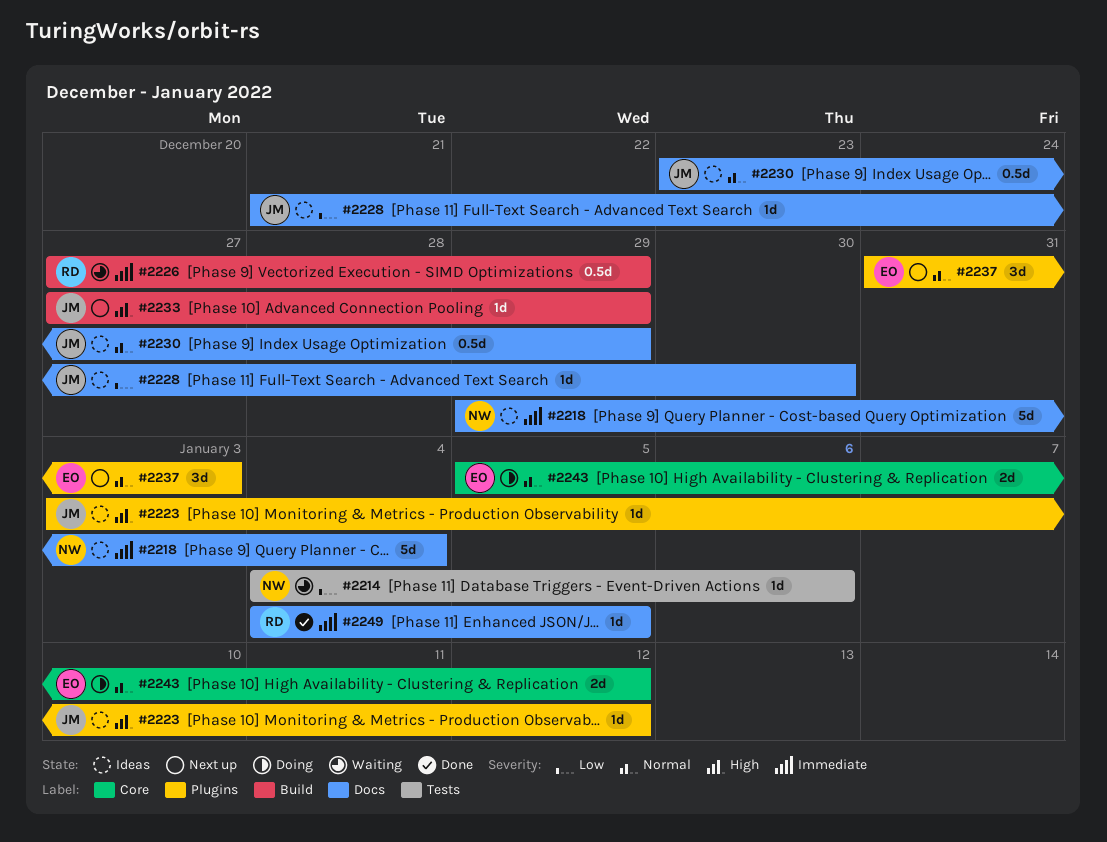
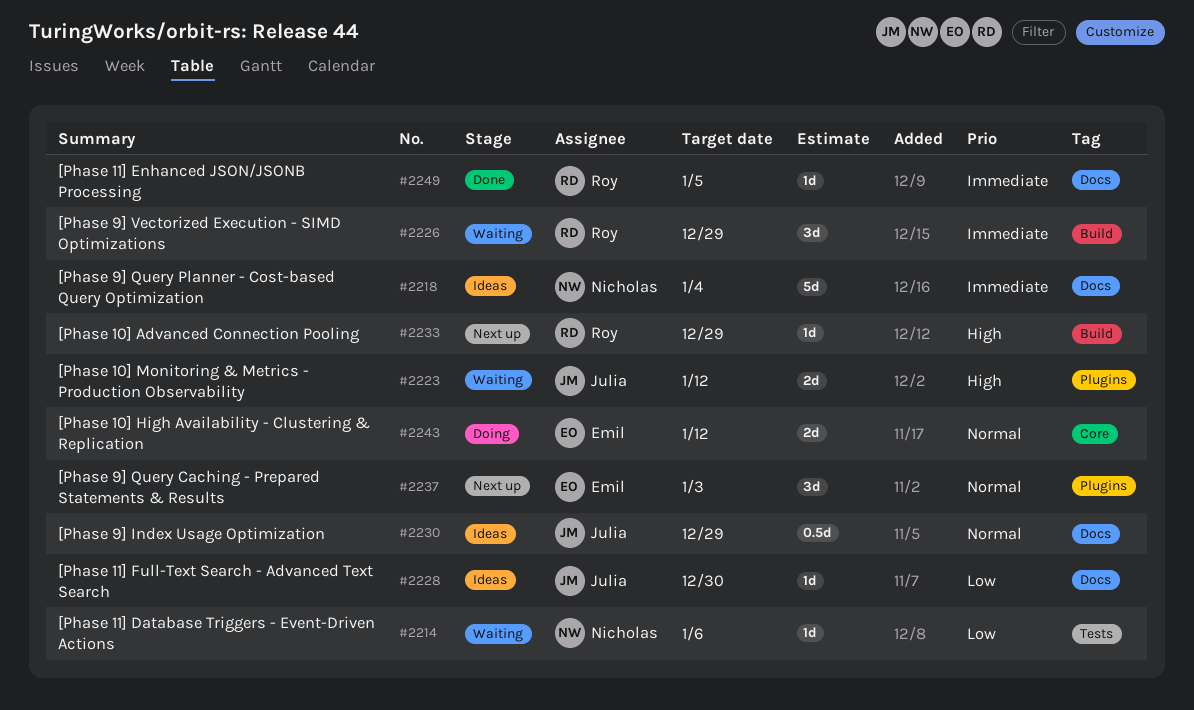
#2223, status: Ideas -> Waiting
#2223, estimate: 1d -> 2d
#2226, estimate: 0.5d -> 3d
#2233, owner: Julia -> Roy

